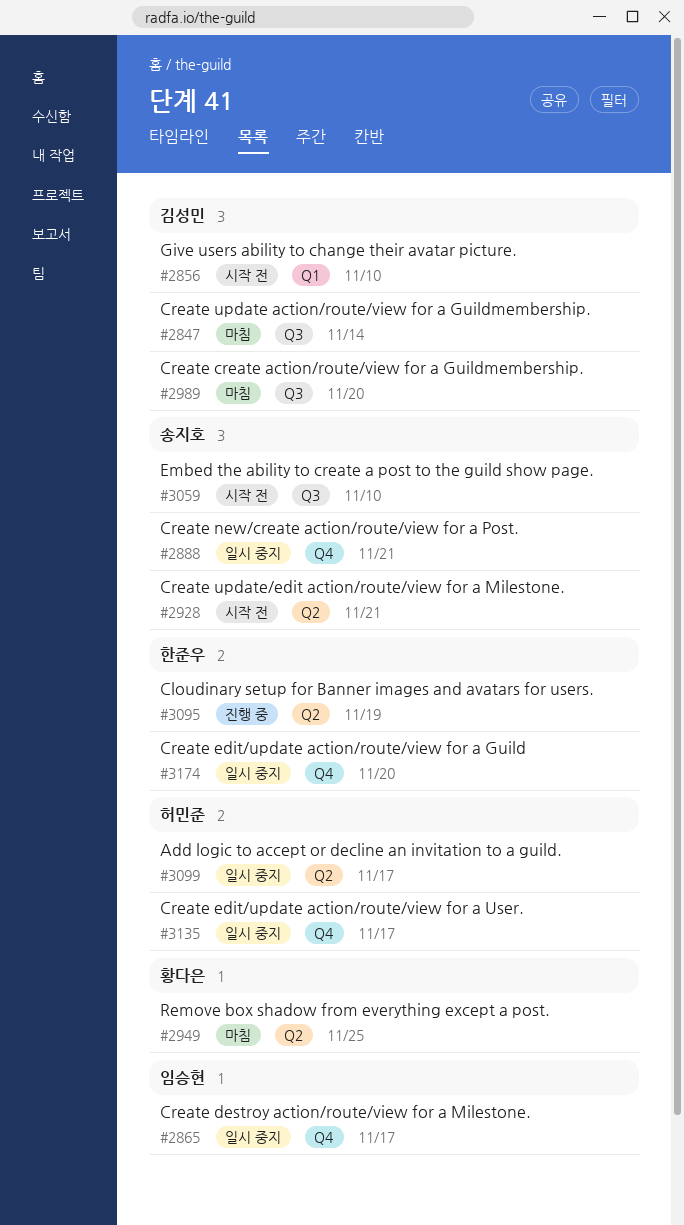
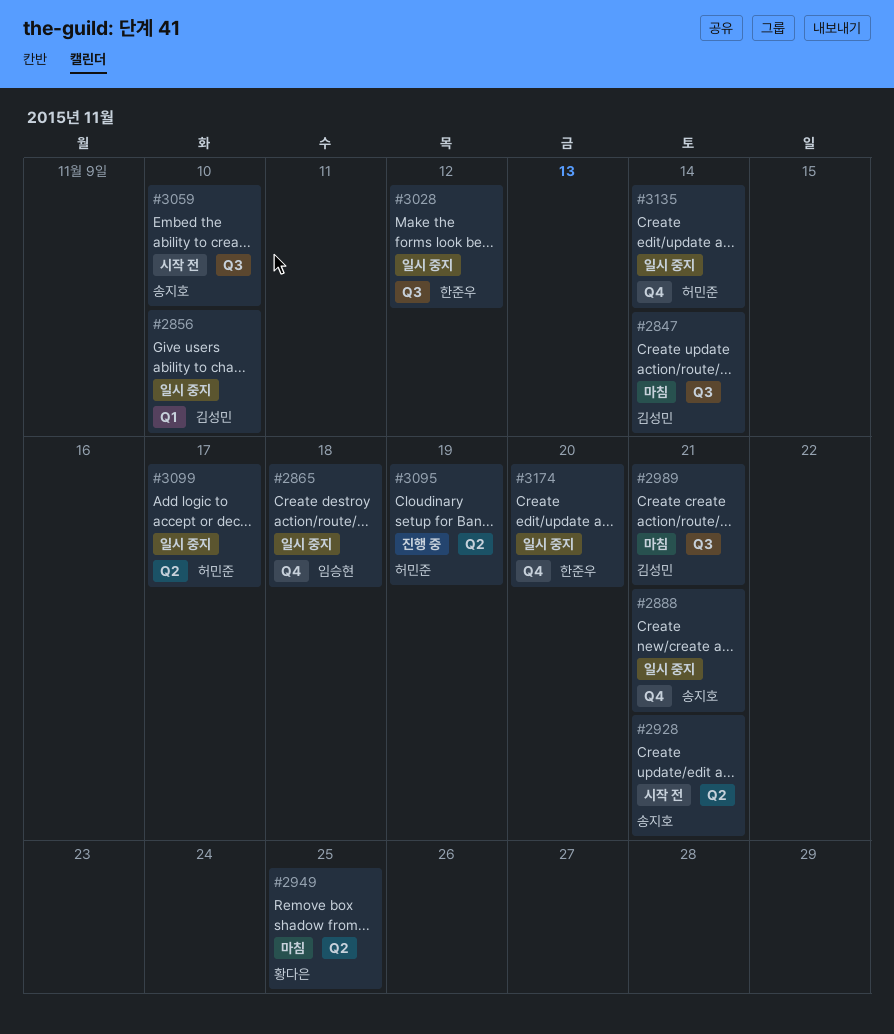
#2856, status: 시작 전 -> 일시 중지
#2865, due: Nov 17 -> Nov 18
#2989, due: Nov 20 -> Nov 21
#3028: none -> present
#3095, owner: 한준우 -> 허민준
#3135, due: Nov 17 -> Nov 14

